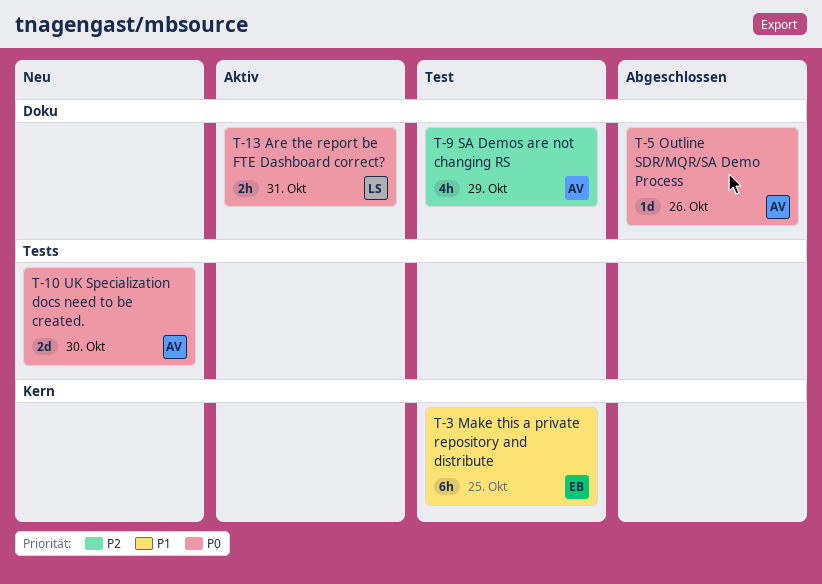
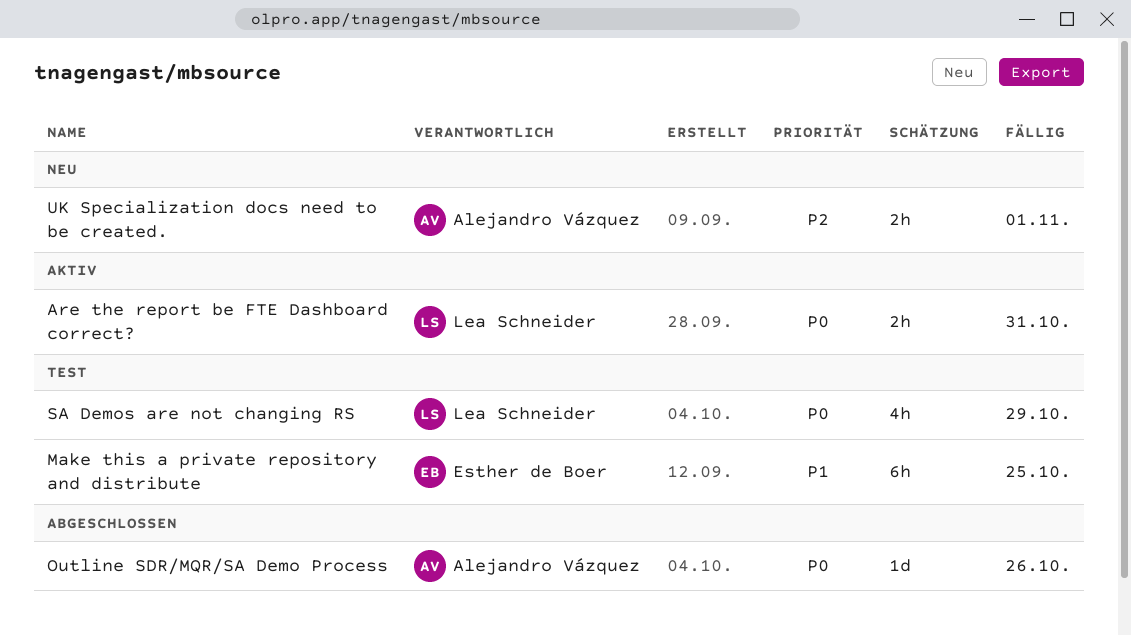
SA Demos are not changing RS, owner: Alejandro Vázquez -> Lea Schneider
SA Demos are not changing RS, priority: P2 -> P0
UK Specialization docs need to be created., priority: P0 -> P2
UK Specialization docs need to be created., estimate: 2d -> 2h
UK Specialization docs need to be created., due: Oct 30 -> Nov 1

